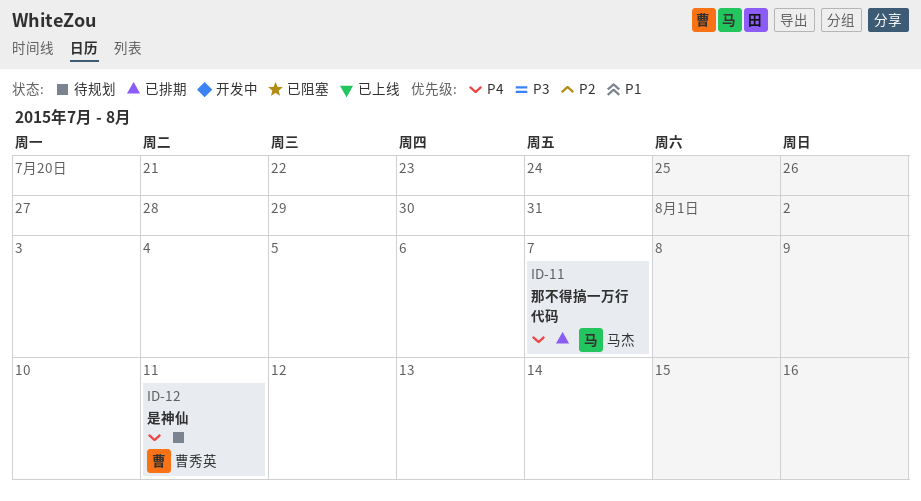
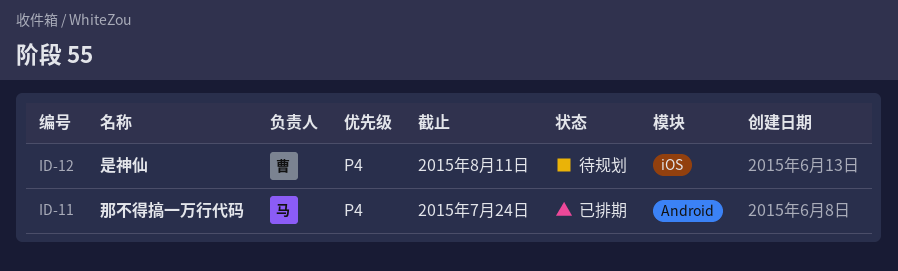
ID-11, due: Aug 7 -> Jul 24

